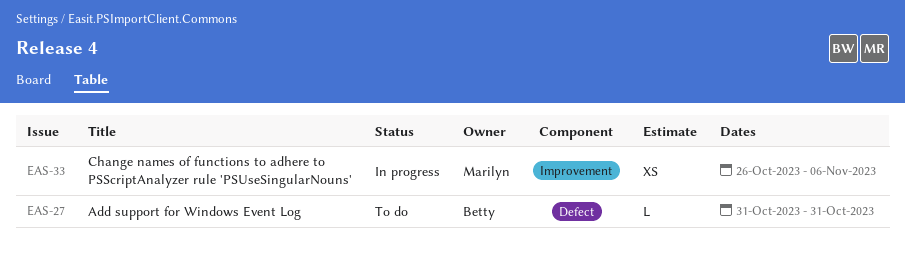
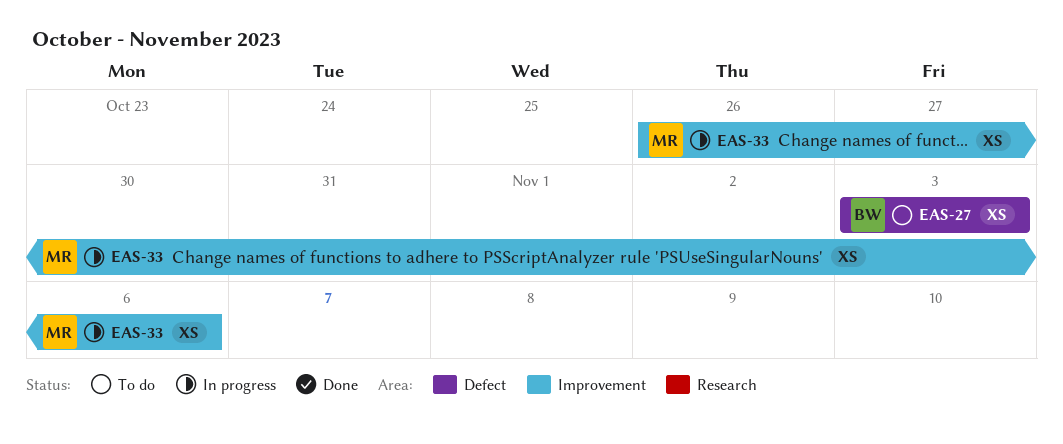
EAS-27, estimate: L -> XS
EAS-27, start: Oct 31 -> Nov 3
EAS-27, due: Oct 31 -> Nov 3

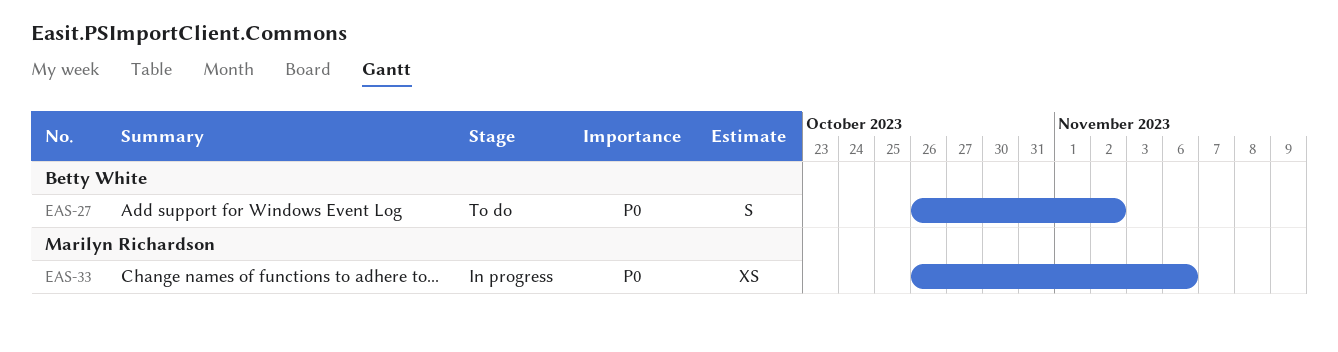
EAS-27, estimate: XS -> S
EAS-27, start: Nov 3 -> Oct 26
EAS-27, due: Nov 3 -> Nov 2

